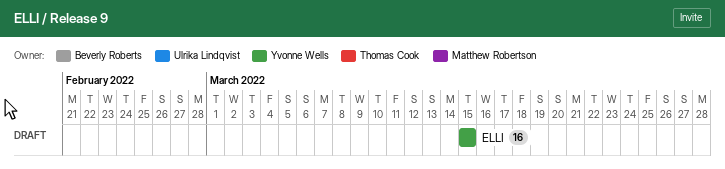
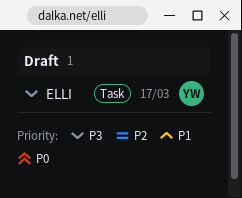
ELLI, due: Mar 15 -> Mar 17

